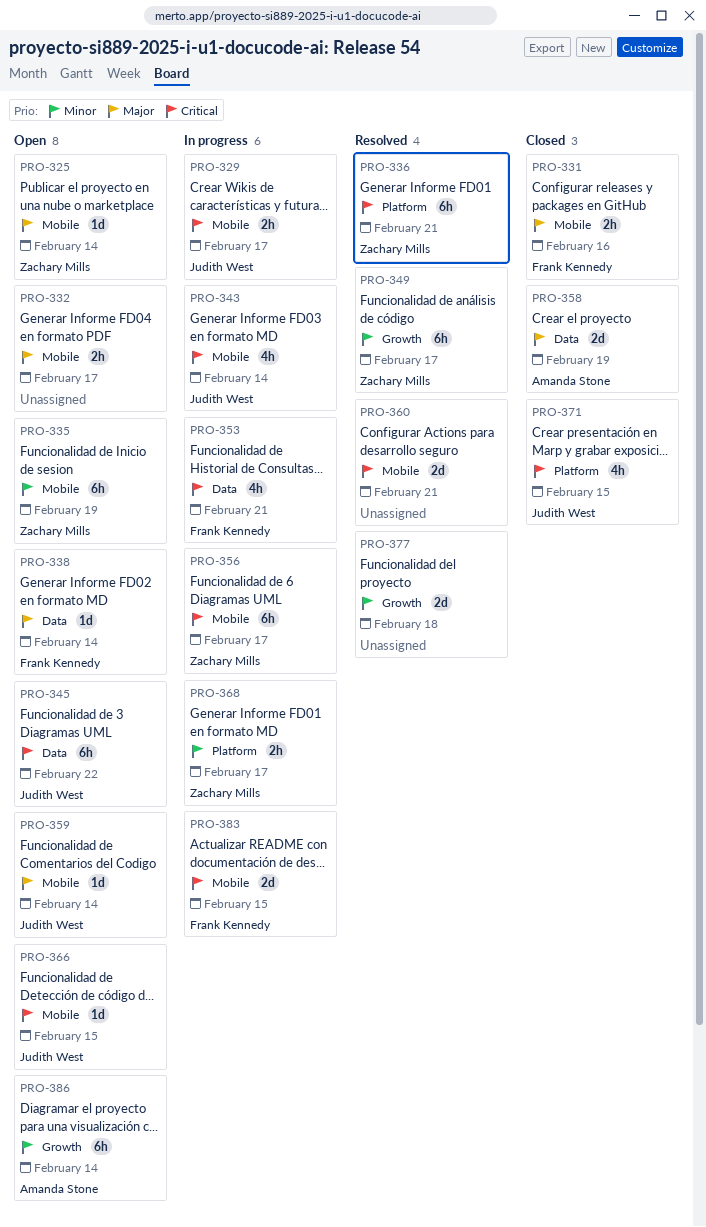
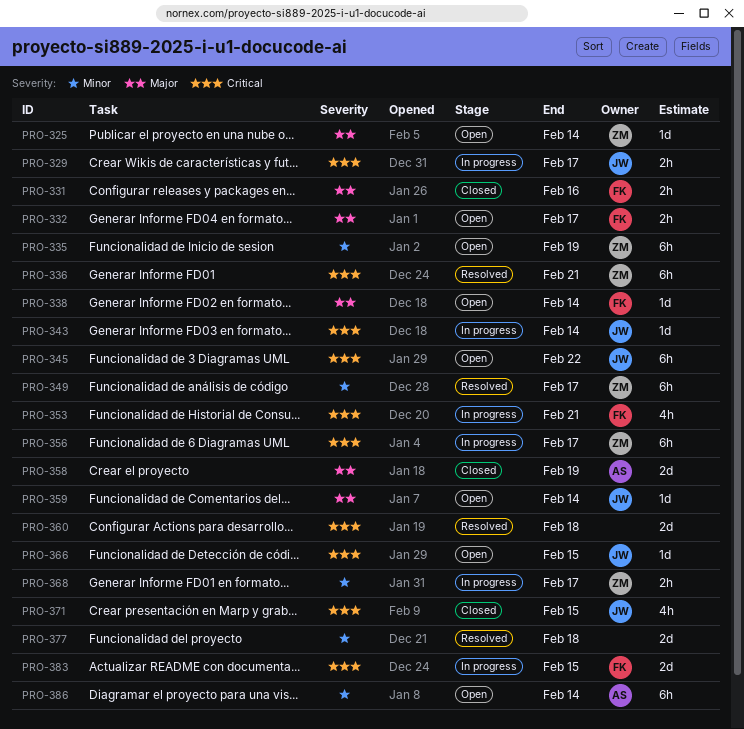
PRO-332, owner: none -> Frank Kennedy
PRO-343, estimate: 4h -> 1d
PRO-360, due: Feb 21 -> Feb 18

